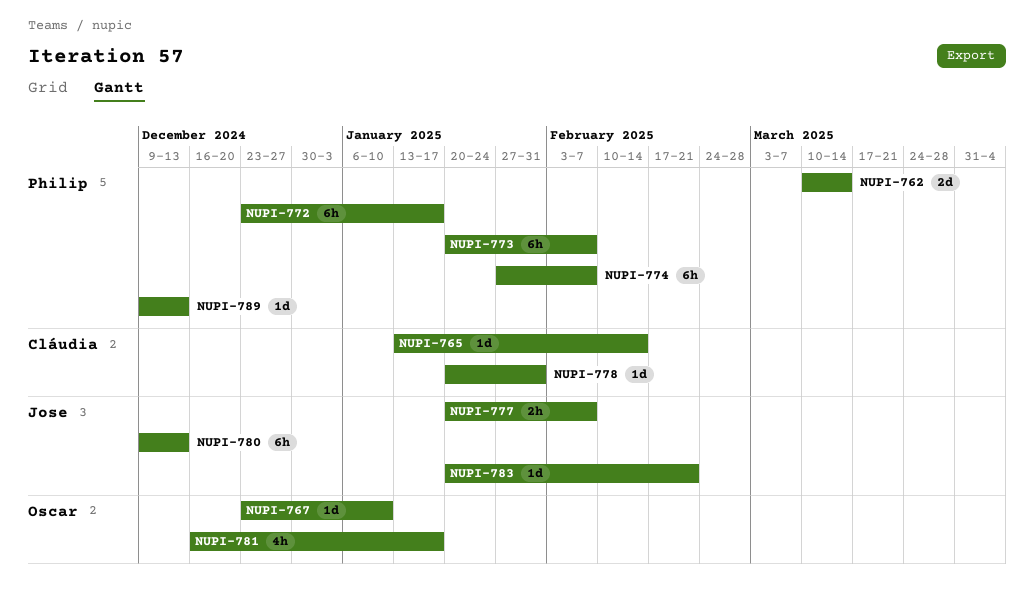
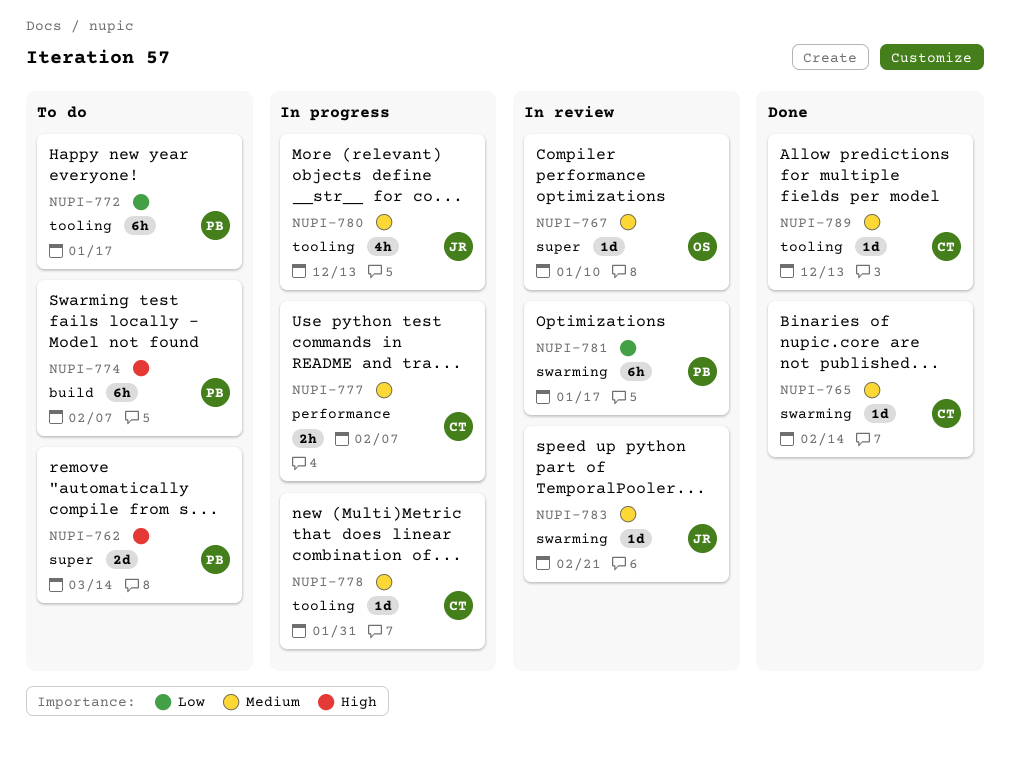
NUPI-773: present -> none
NUPI-777, owner: Jose -> Cláudia
NUPI-780, estimate: 6h -> 4h
NUPI-781, owner: Oscar -> Philip
NUPI-781, estimate: 4h -> 6h
NUPI-789, owner: Philip -> Cláudia

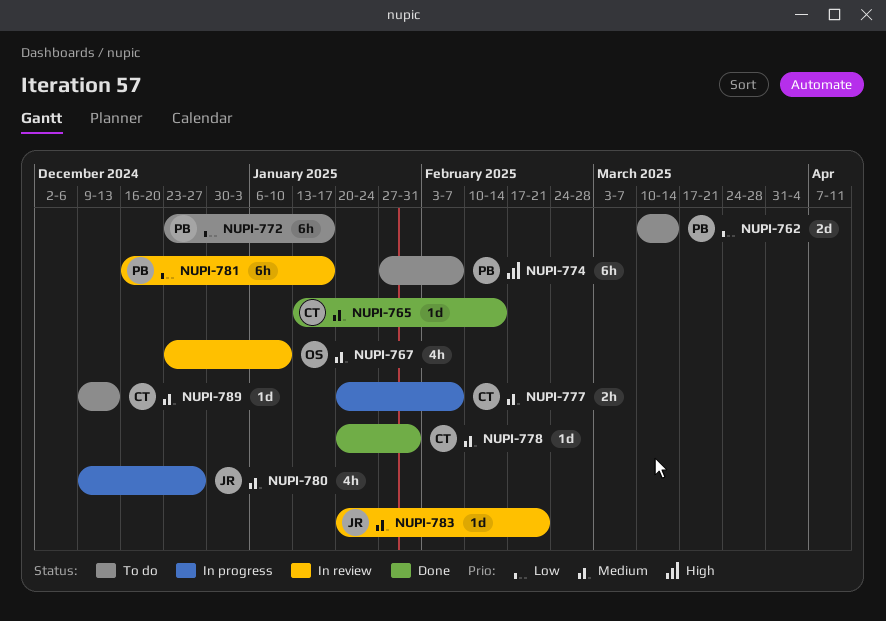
NUPI-762, priority: High -> Low
NUPI-767, estimate: 1d -> 4h
NUPI-778, status: In progress -> Done
NUPI-780, due: Dec 13 -> Dec 27
NUPI-789, status: Done -> To do

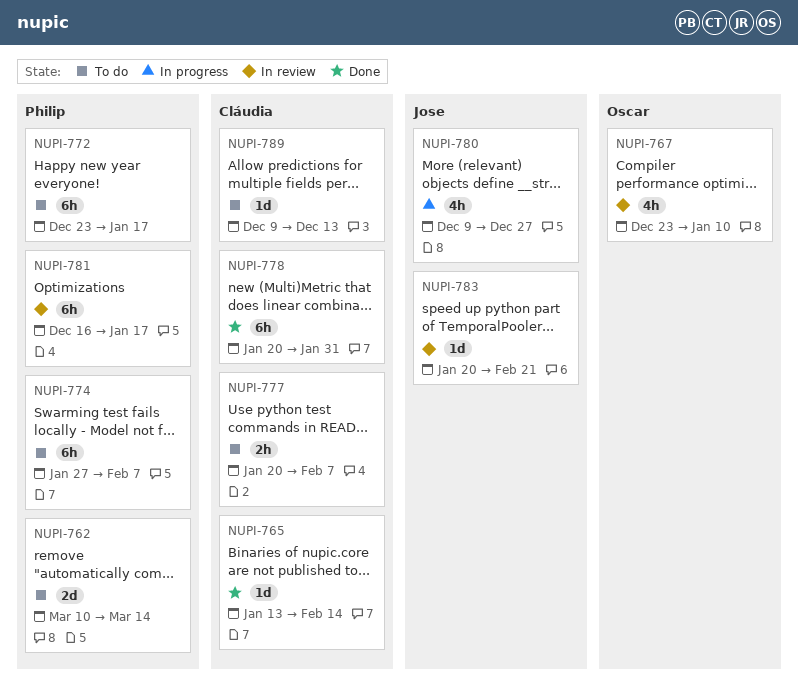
NUPI-777, status: In progress -> To do
NUPI-778, estimate: 1d -> 6h

